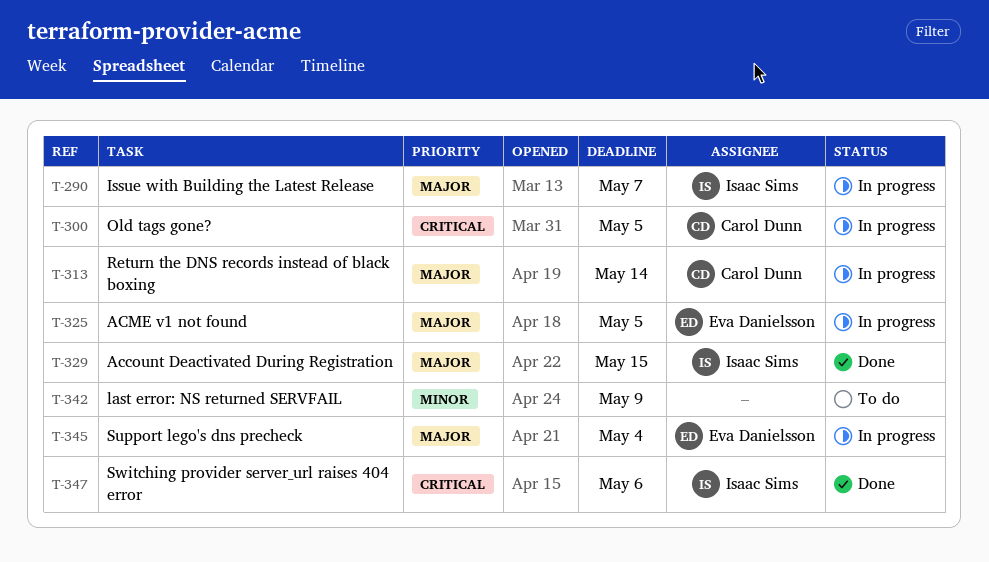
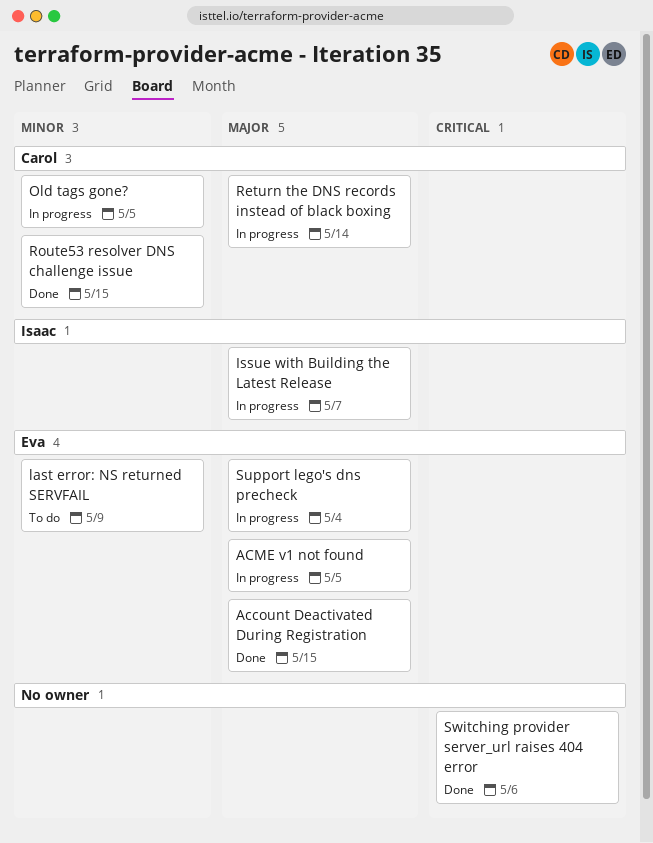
Account Deactivated During Registration, owner: Isaac Sims -> Eva Danielsson
last error: NS returned SERVFAIL, owner: none -> Eva Danielsson
Old tags gone?, priority: Critical -> Minor
Route53 resolver DNS challenge issue: none -> present
Switching provider server_url raises 404 error, owner: Isaac Sims -> none

